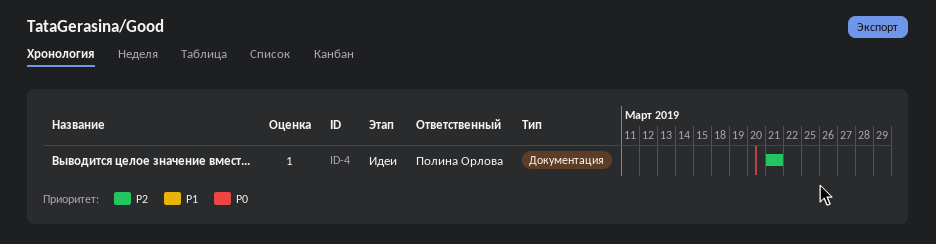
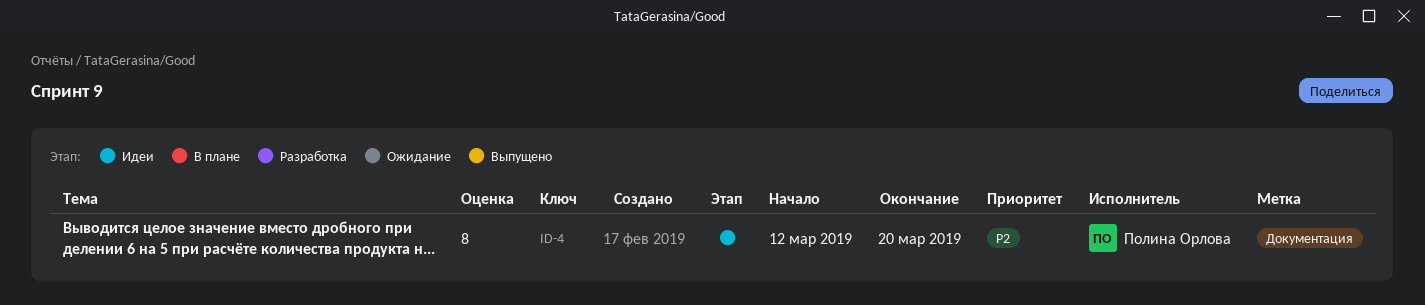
ID-4, estimate: 1 -> 8
ID-4, start: Mar 21 -> Mar 12
ID-4, due: Mar 21 -> Mar 20

